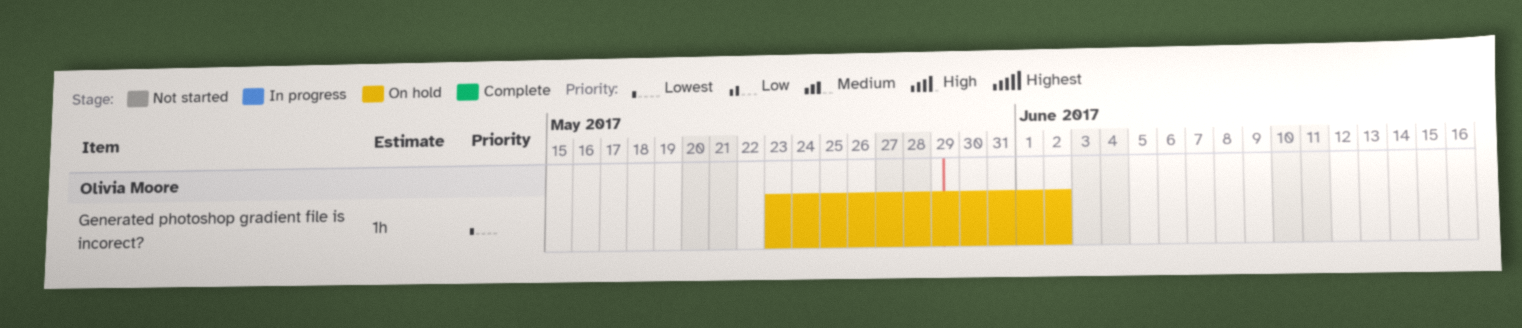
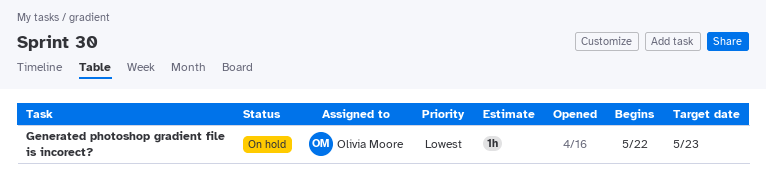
Generated photoshop gradient file is incorect?, start: May 23 -> May 22
Generated photoshop gradient file is incorect?, due: Jun 2 -> May 23

